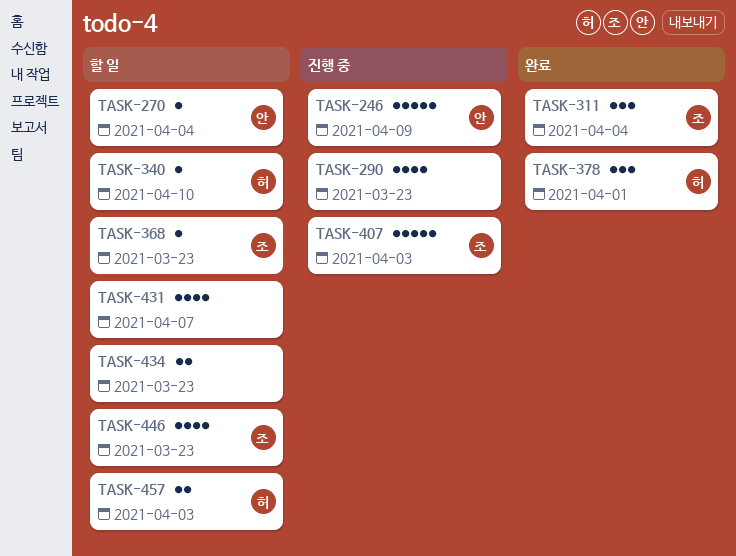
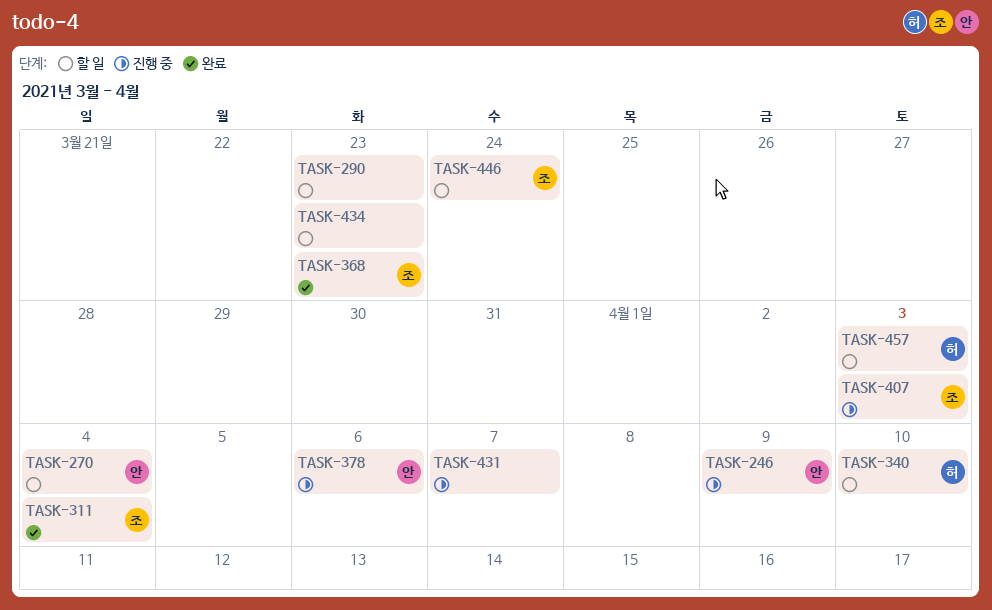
TASK-290, status: 진행 중 -> 할 일
TASK-368, status: 할 일 -> 완료
TASK-378, status: 완료 -> 진행 중
TASK-378, owner: 허 -> 안
TASK-378, due: Apr 1 -> Apr 6
TASK-431, status: 할 일 -> 진행 중
TASK-446, due: Mar 23 -> Mar 24

